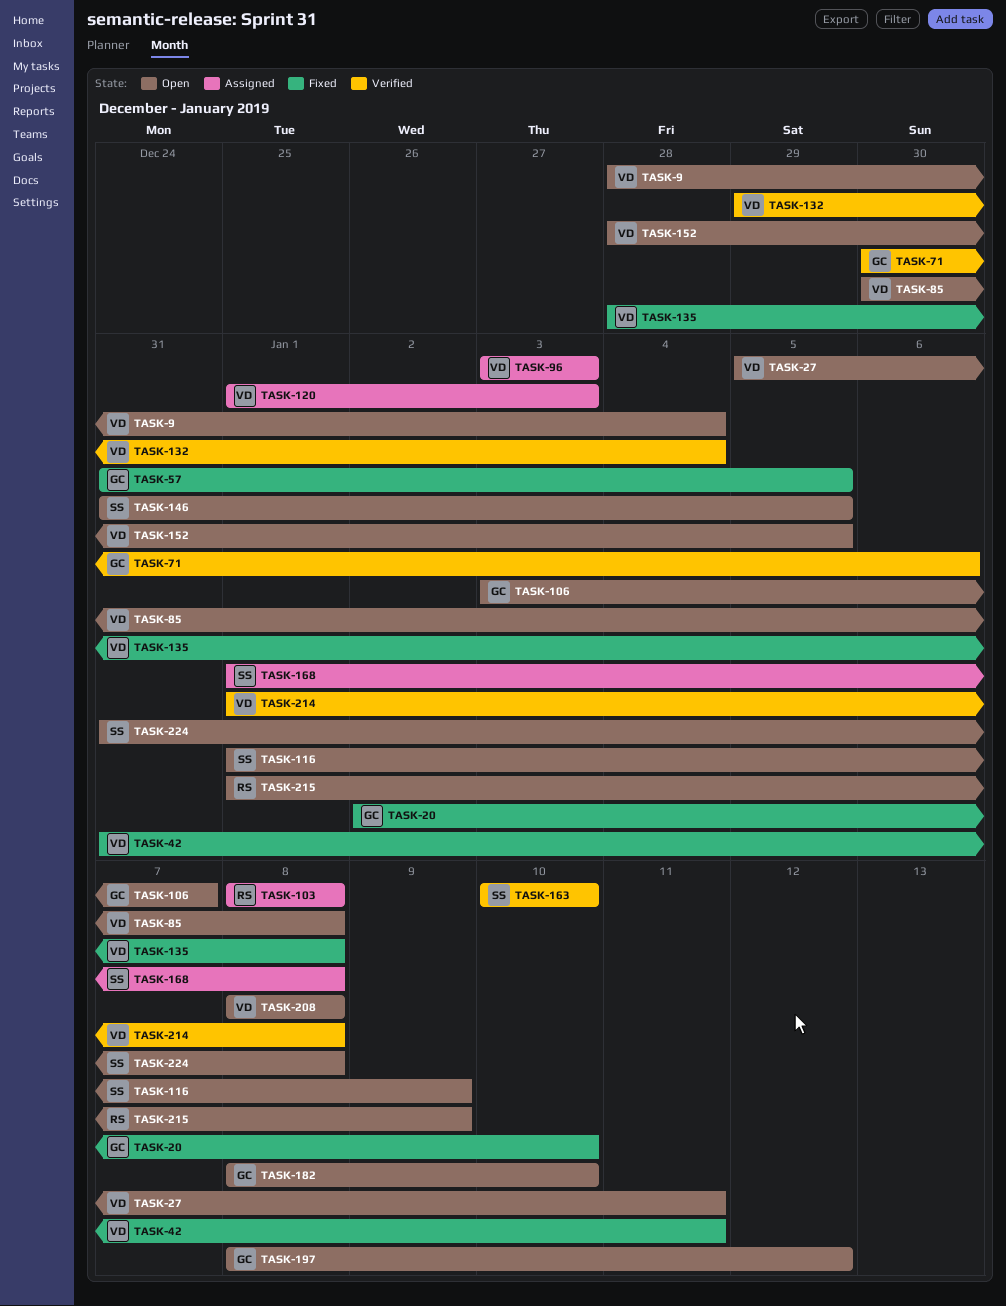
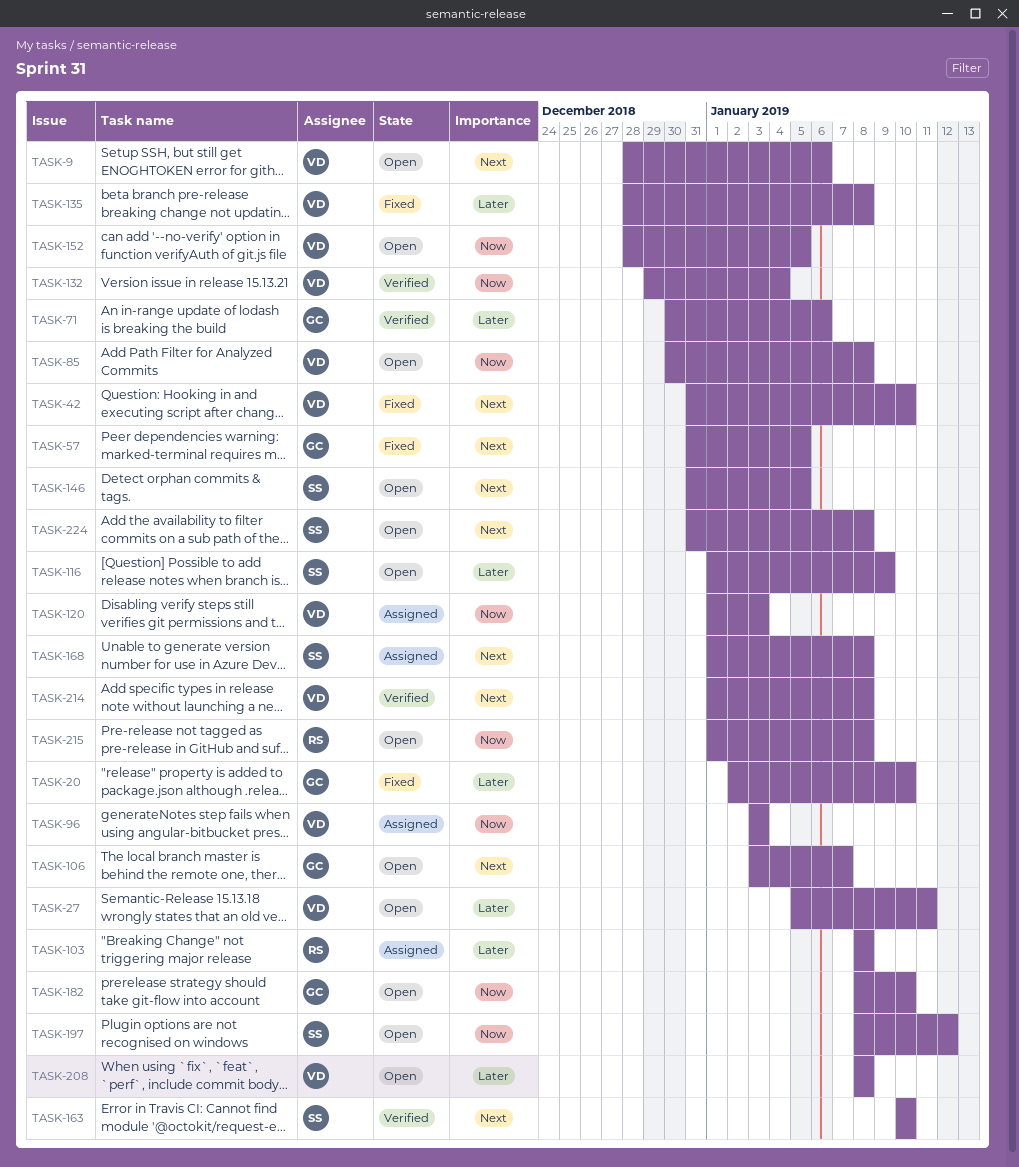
TASK-9, due: Jan 4 -> Jan 6
TASK-42, due: Jan 11 -> Jan 10
TASK-197, owner: GC -> SS
TASK-215, due: Jan 9 -> Jan 8

